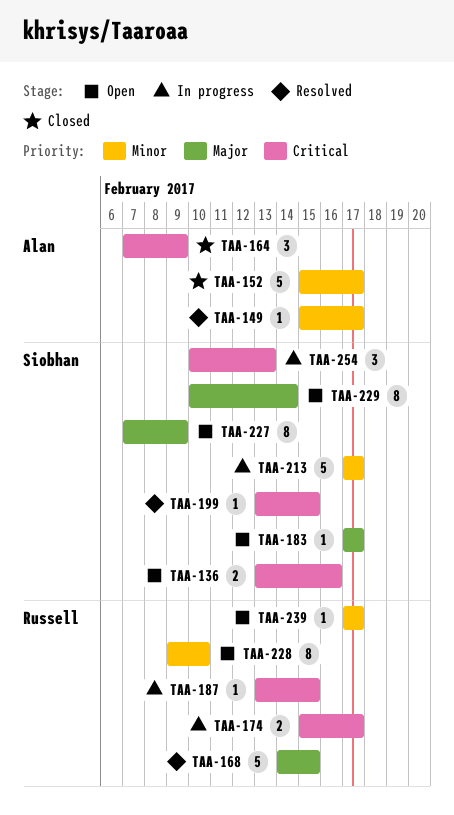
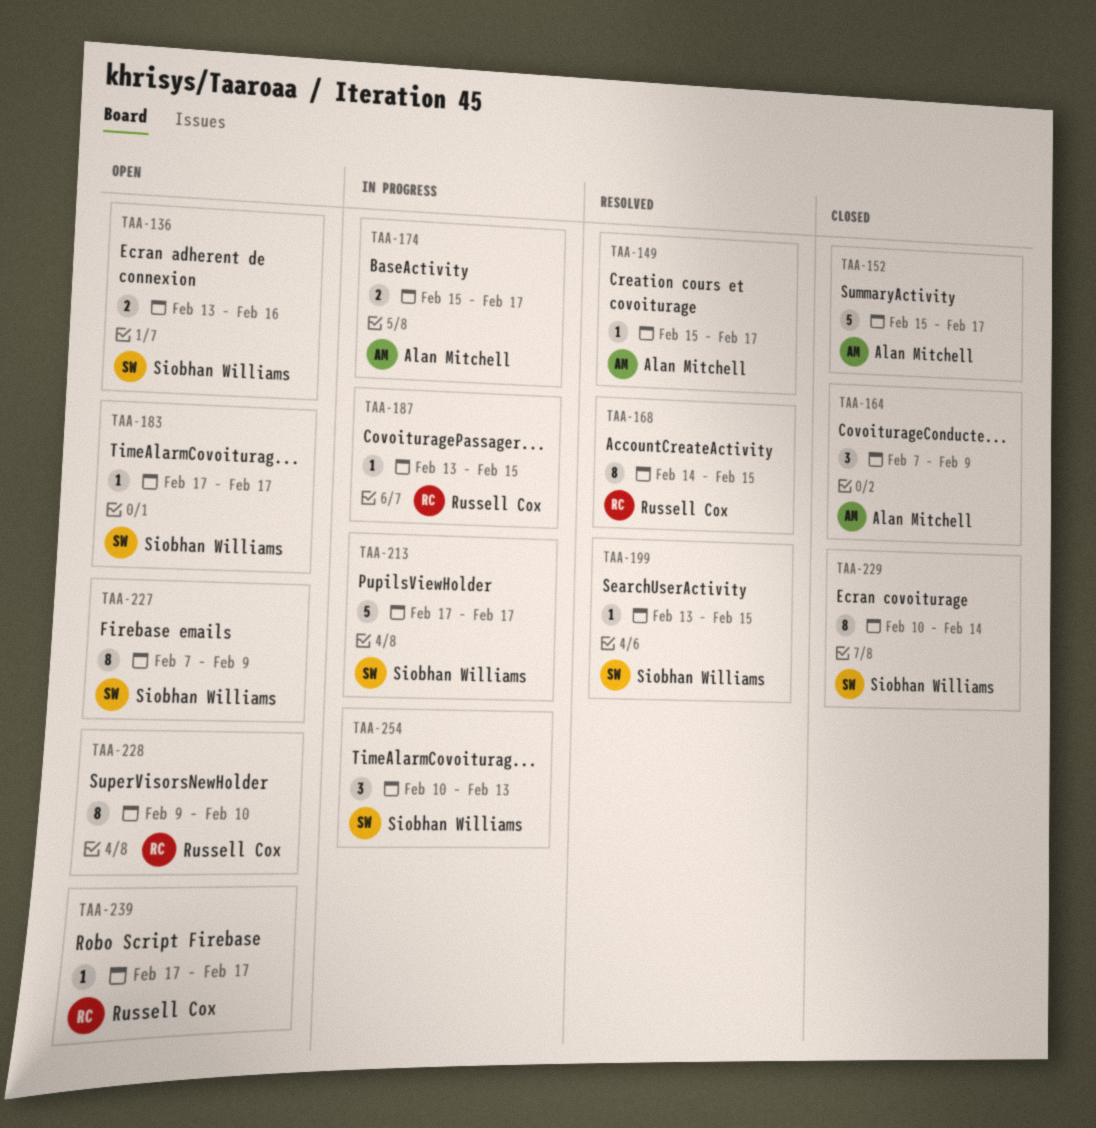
TAA-168, estimate: 5 -> 8
TAA-174, owner: Russell Cox -> Alan Mitchell
TAA-229, status: Open -> Closed

